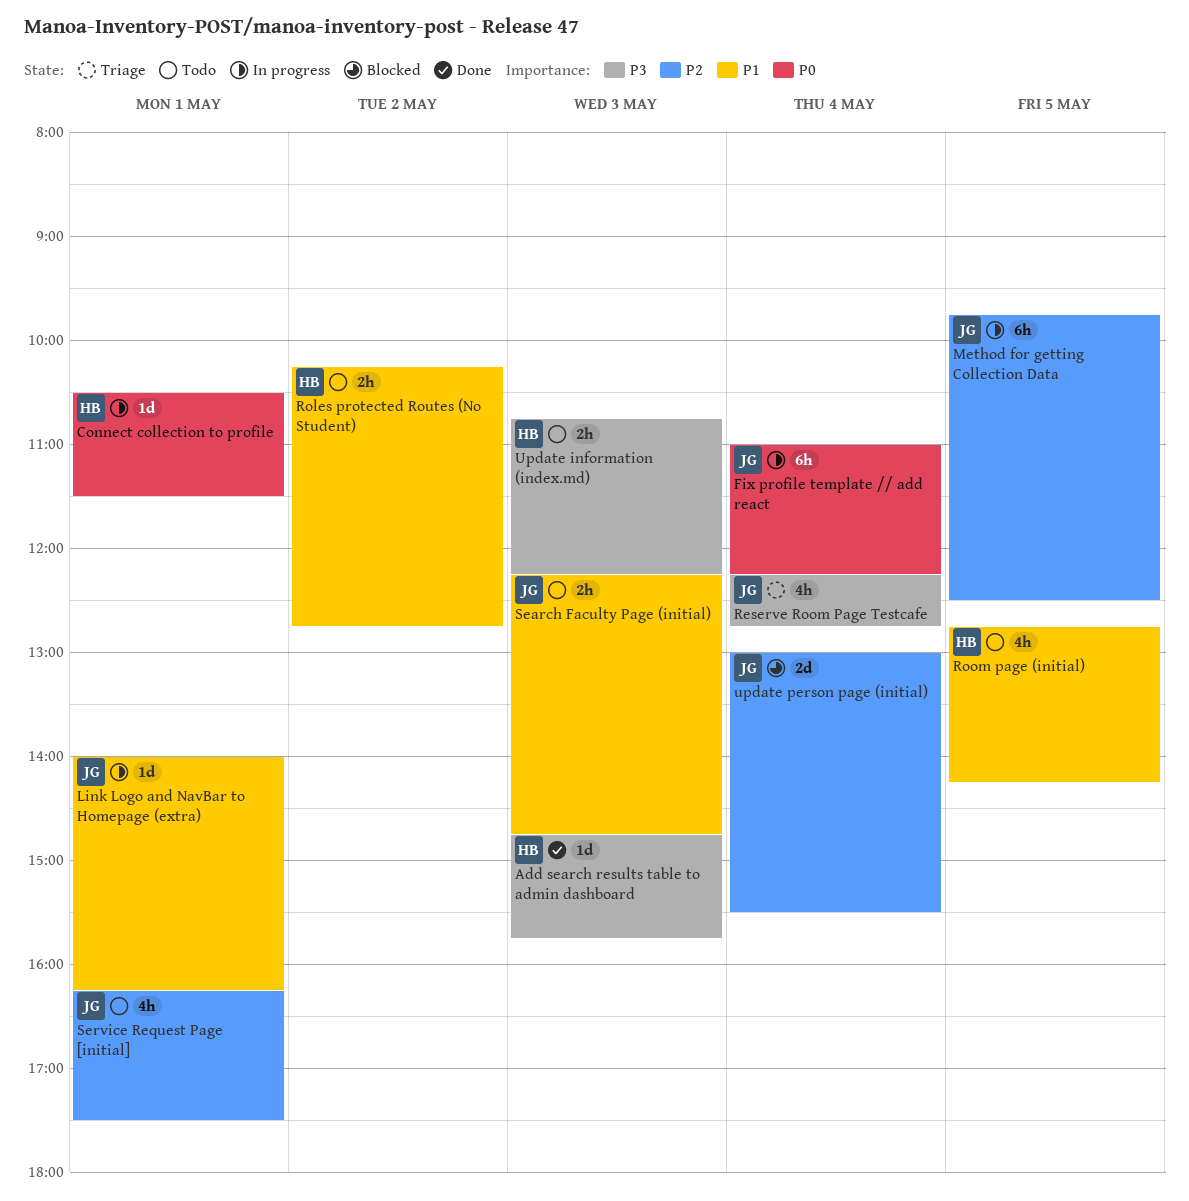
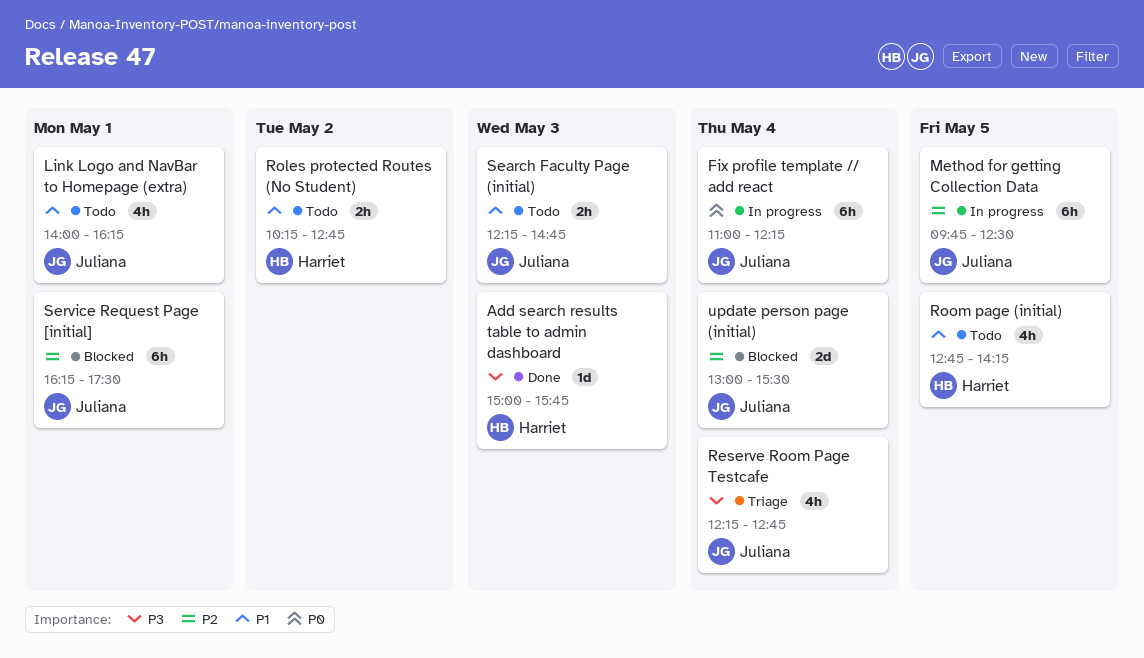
Add search results table to admin dashboard, begins: 14:45 -> 15:00
Connect collection to profile: present -> none
Link Logo and NavBar to Homepage (extra), status: In progress -> Todo
Link Logo and NavBar to Homepage (extra), estimate: 1d -> 4h
Service Request Page [initial], status: Todo -> Blocked
Service Request Page [initial], estimate: 4h -> 6h
Update information (index.md): present -> none

